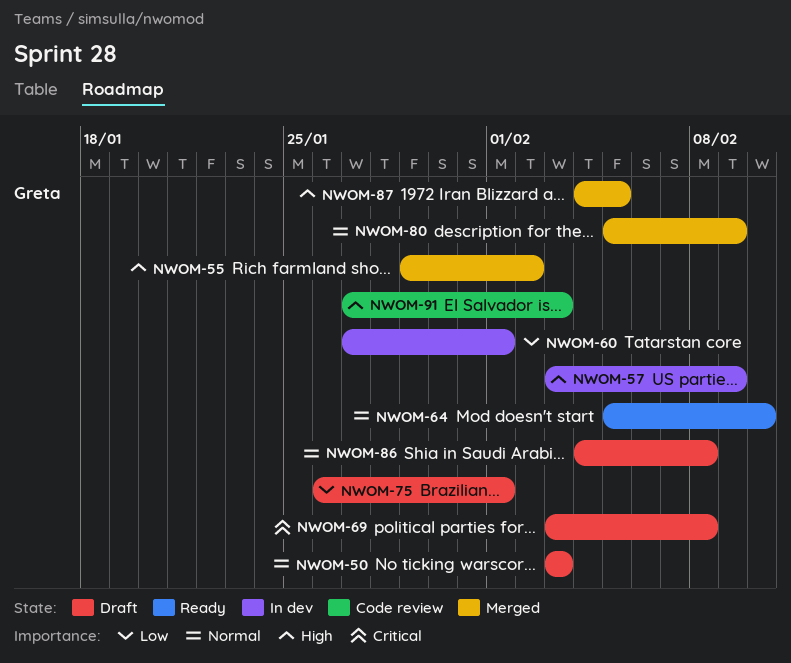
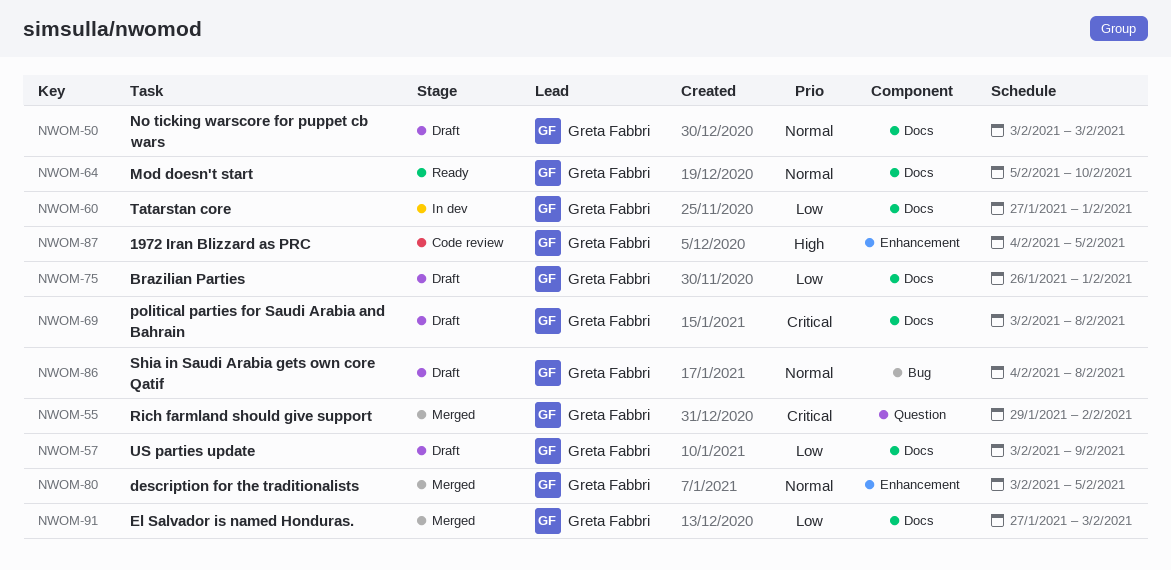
NWOM-55, priority: High -> Critical
NWOM-57, status: In dev -> Draft
NWOM-57, priority: High -> Low
NWOM-80, start: Feb 5 -> Feb 3
NWOM-80, due: Feb 9 -> Feb 5
NWOM-87, status: Merged -> Code review
NWOM-91, status: Code review -> Merged
NWOM-91, priority: High -> Low

